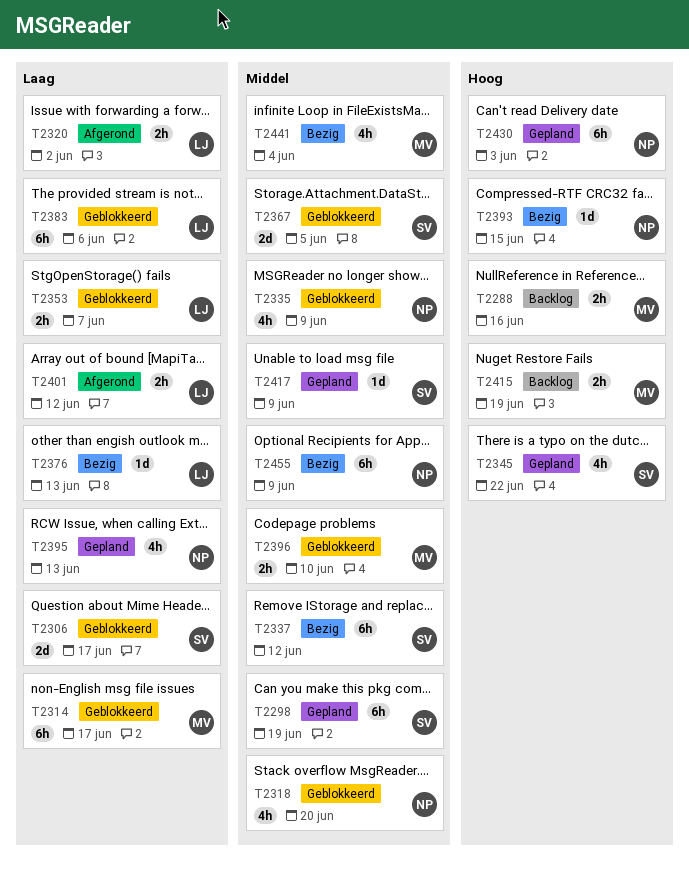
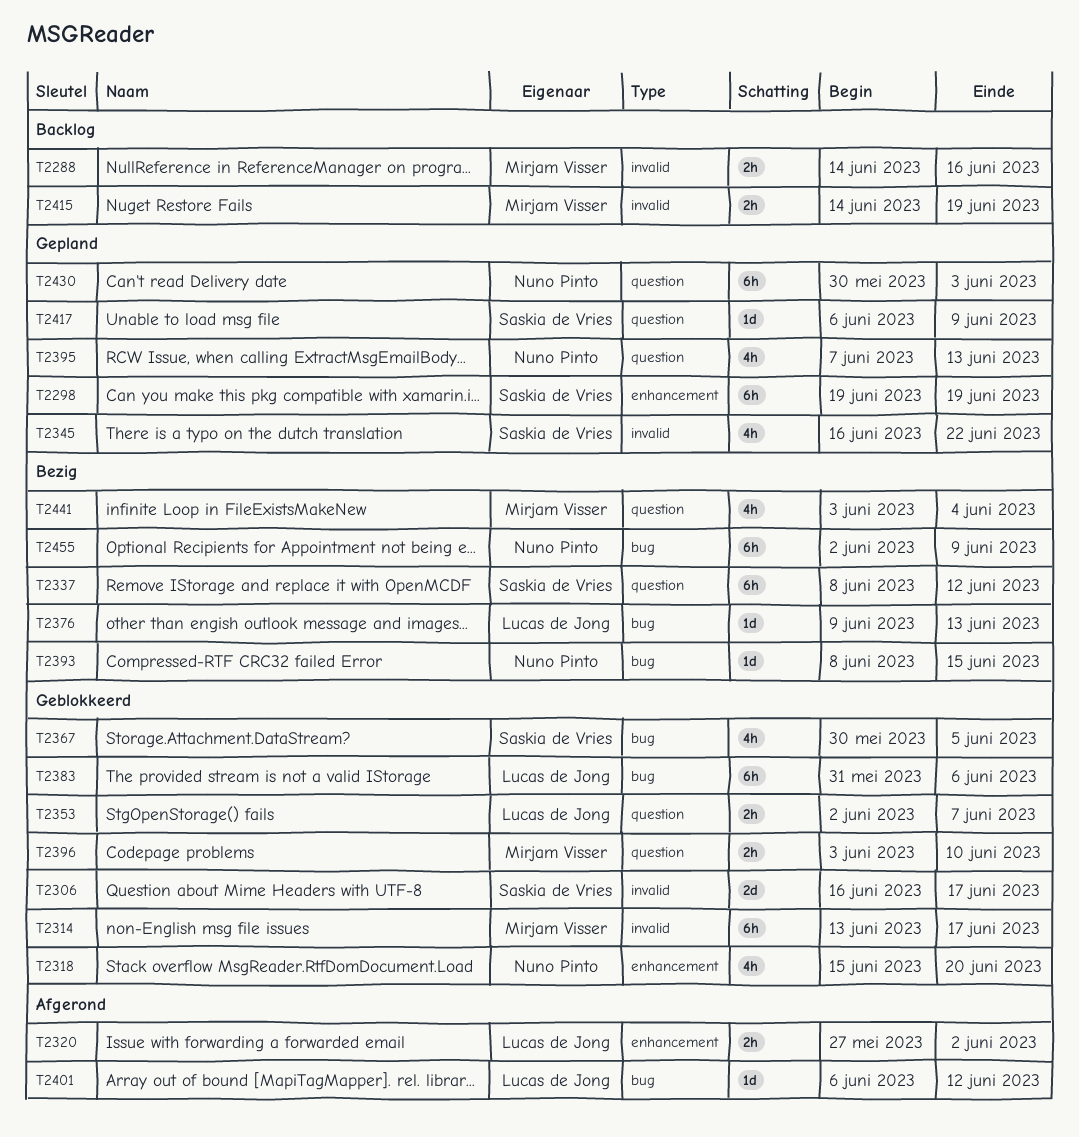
T2335: present -> none
T2367, estimate: 2d -> 4h
T2401, estimate: 2h -> 1d

